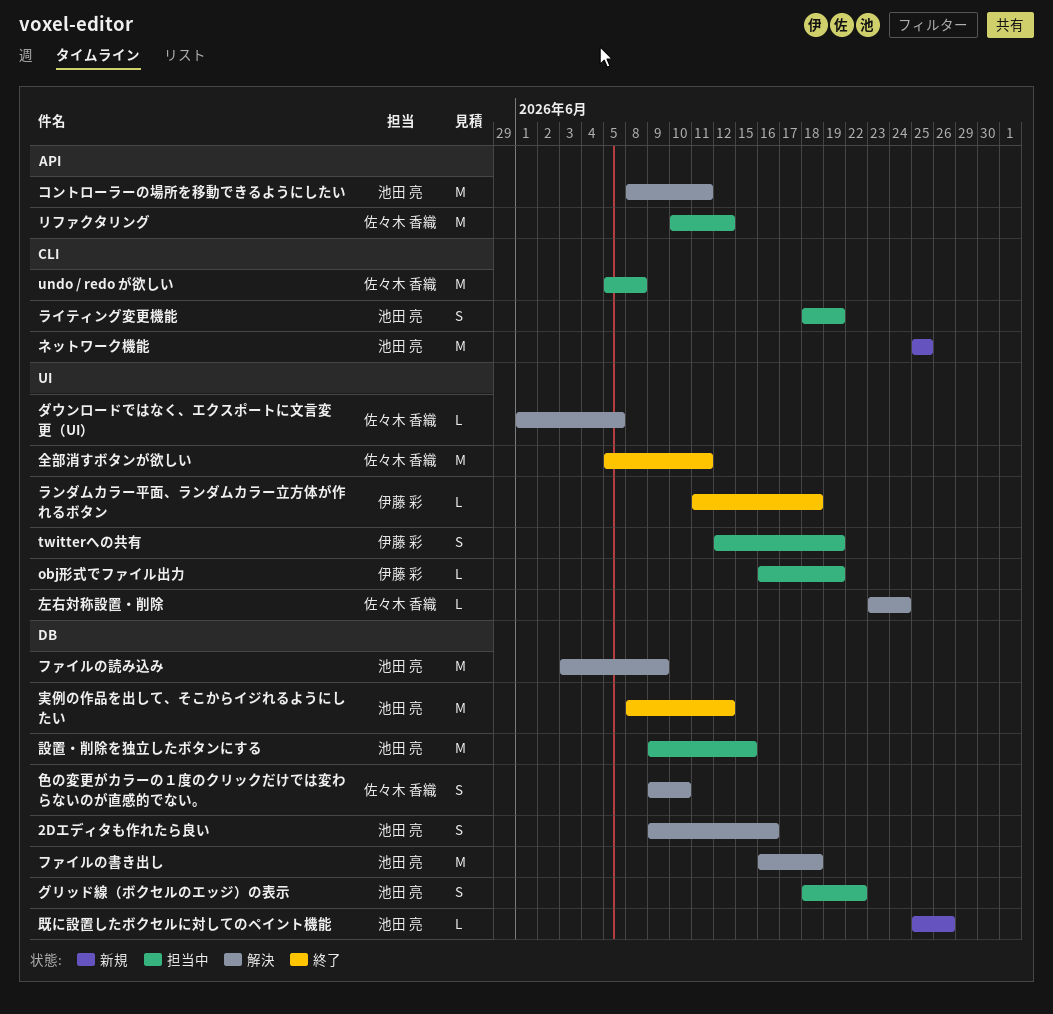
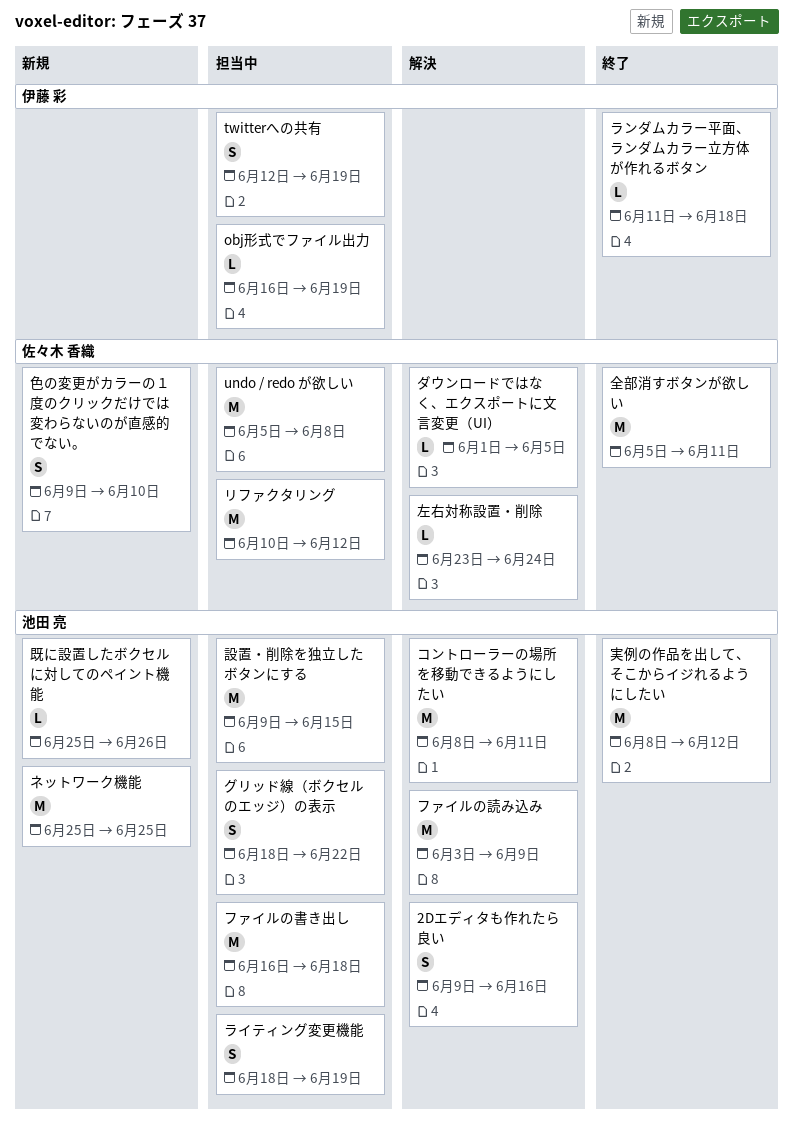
ファイルの書き出し, status: 解決 -> 担当中
色の変更がカラーの１度のクリックだけでは変わらないのが直感的でない。, status: 解決 -> 新規

